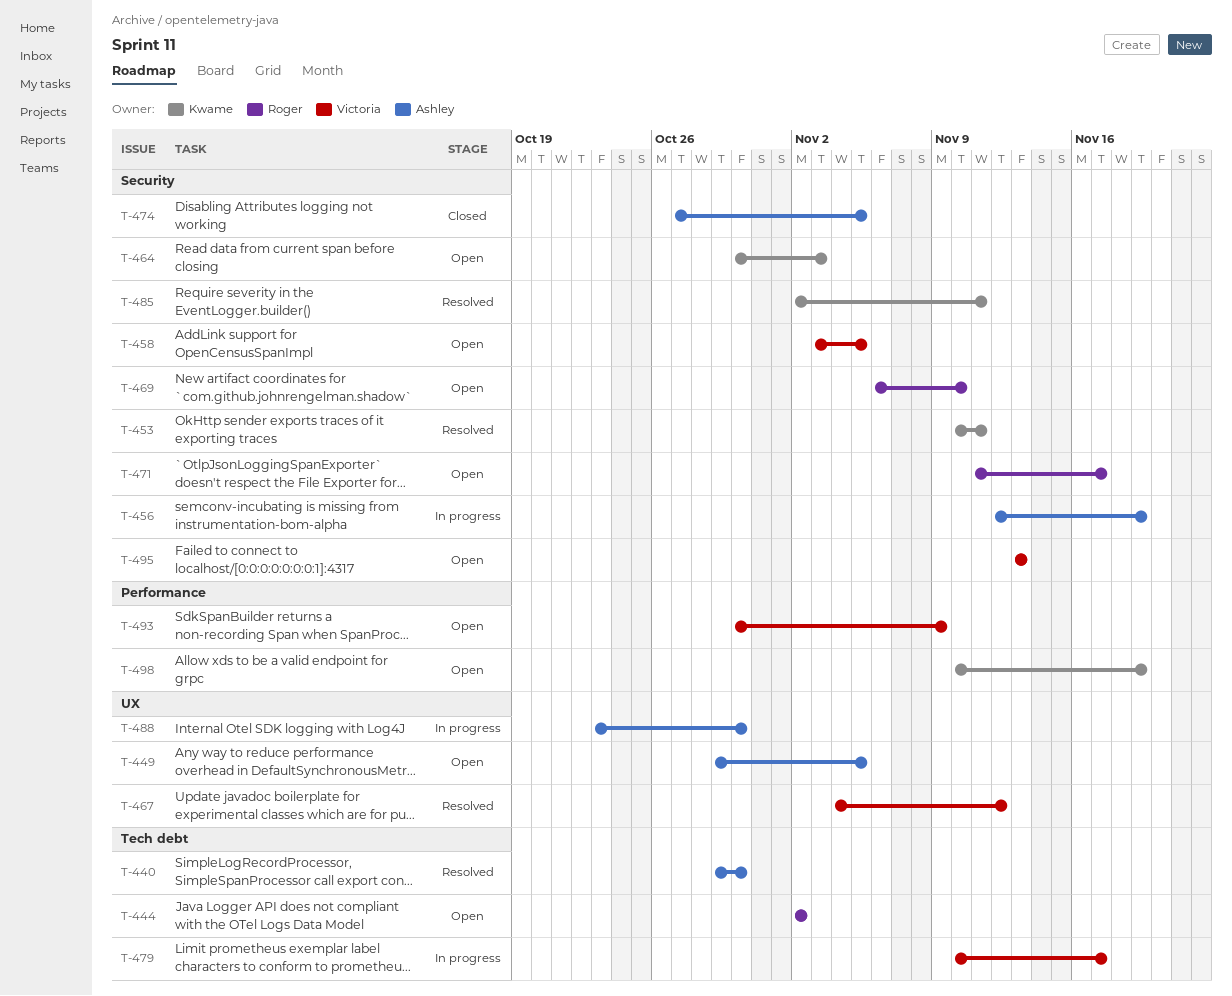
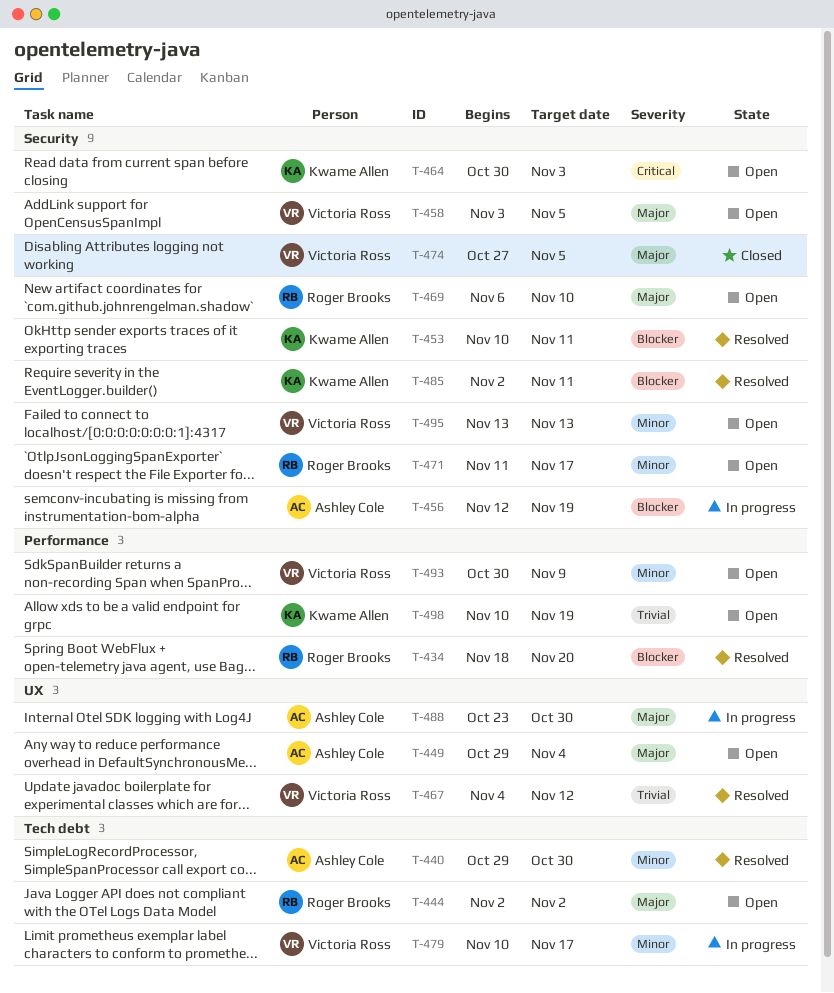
T-434: none -> present
T-449, due: Nov 5 -> Nov 4
T-474, owner: Ashley Cole -> Victoria Ross

